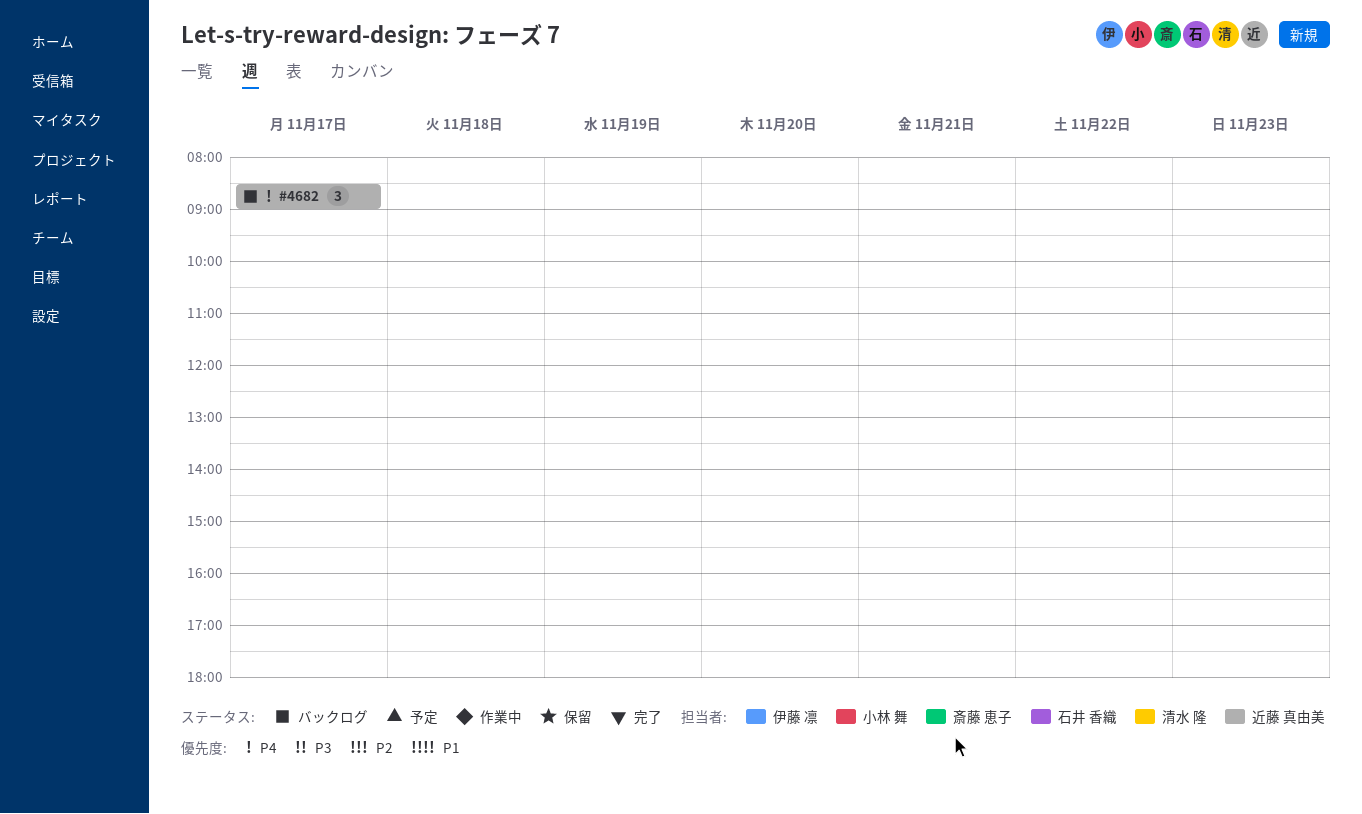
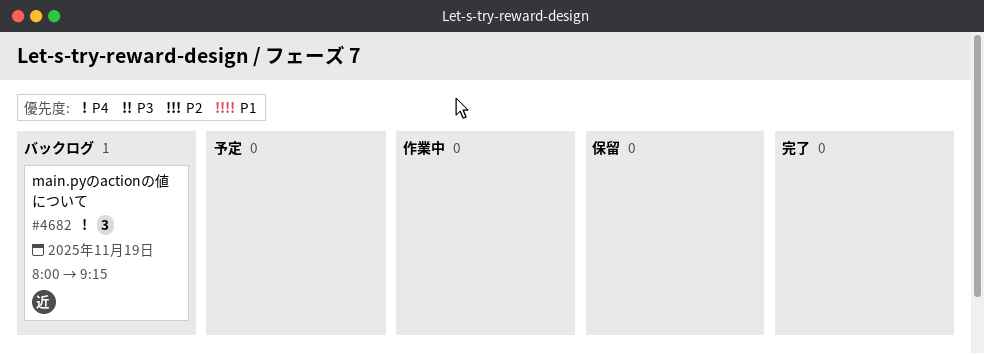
#4682, day: Nov 17 -> Nov 19
#4682, begins: 08:30 -> 08:00
#4682, ends: 09:00 -> 09:15

